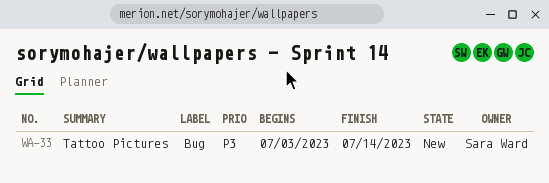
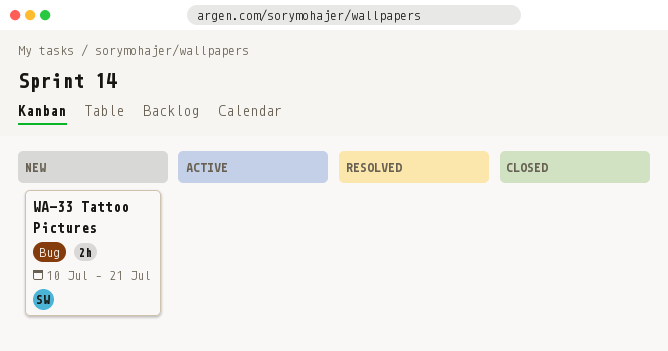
WA-33, start: Jul 3 -> Jul 10
WA-33, due: Jul 14 -> Jul 21

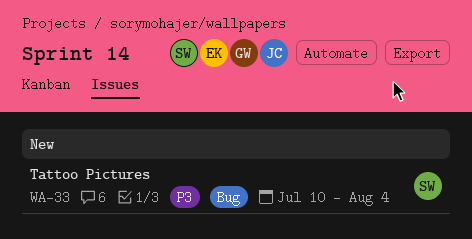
WA-33, due: Jul 21 -> Aug 4

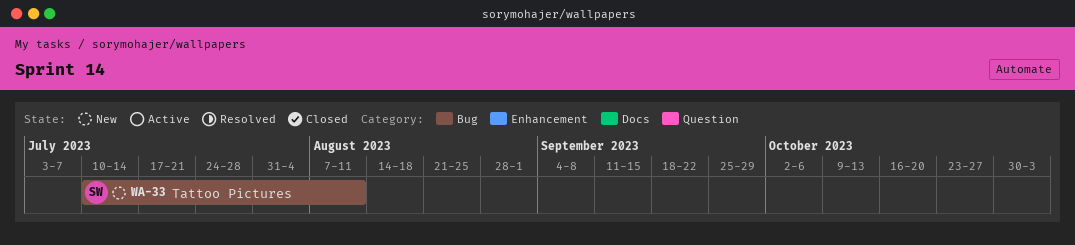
WA-33, due: Aug 4 -> Aug 11

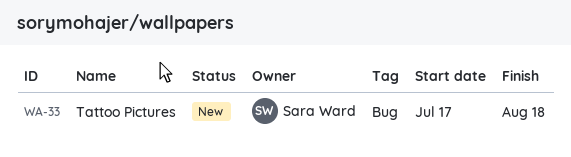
WA-33, start: Jul 10 -> Jul 17
WA-33, due: Aug 11 -> Aug 18

